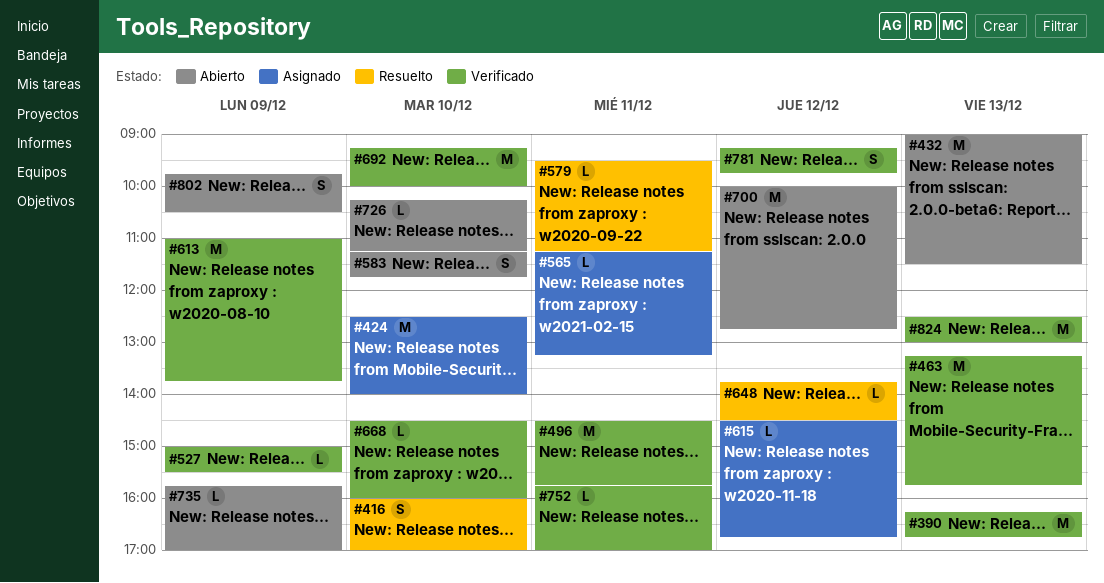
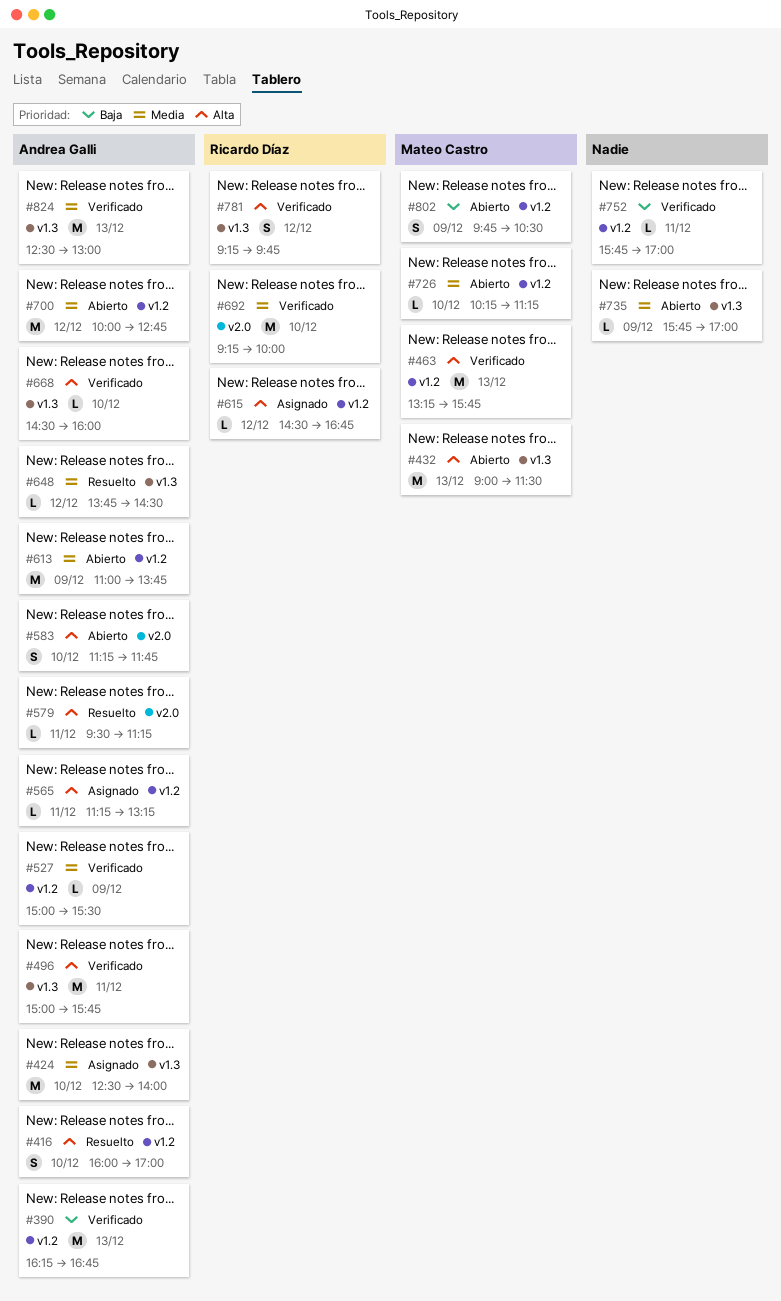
#496, begins: 14:30 -> 15:00
#613, status: Verificado -> Abierto

